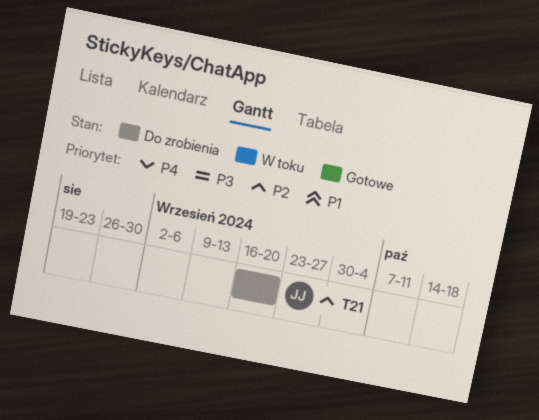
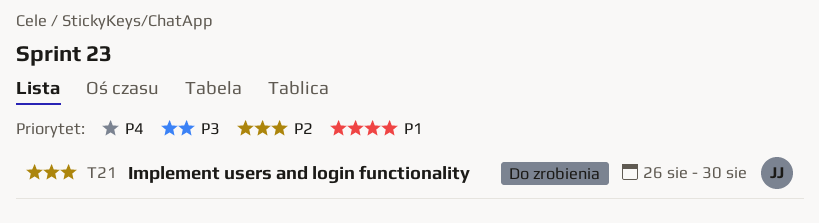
T21, start: Sep 16 -> Aug 26
T21, due: Sep 20 -> Aug 30

